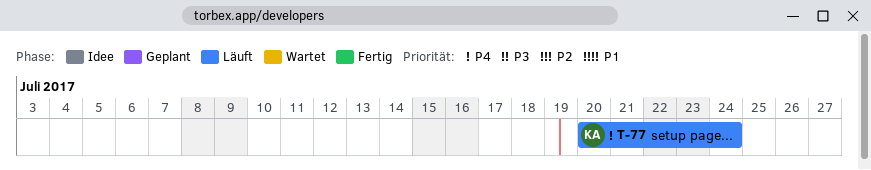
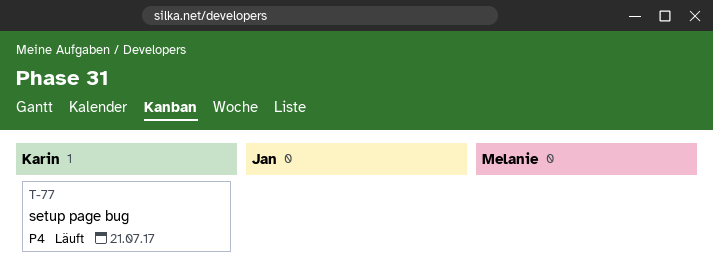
T-77, due: Jul 24 -> Jul 21

